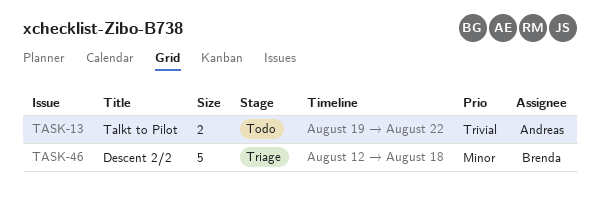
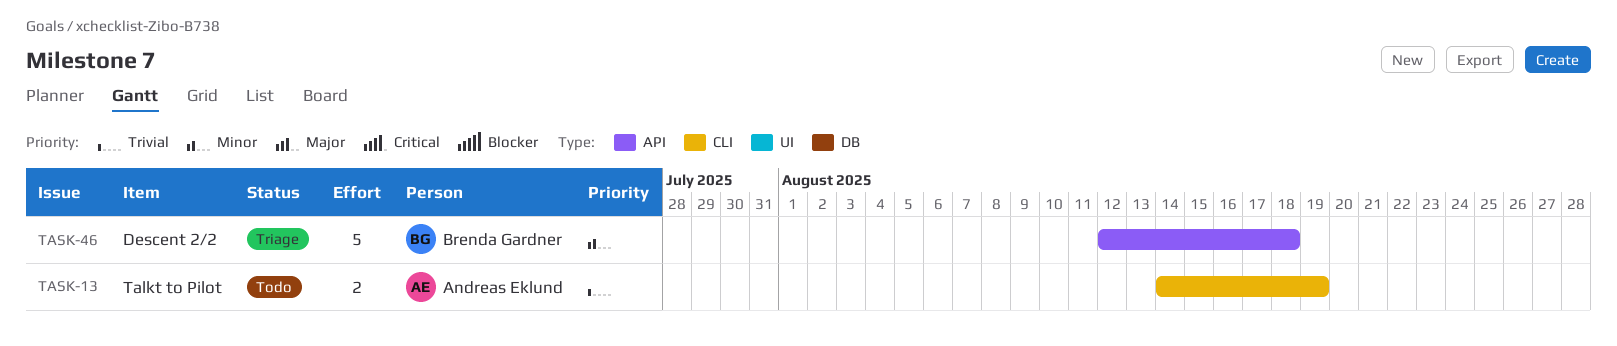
TASK-13, start: Aug 19 -> Aug 14
TASK-13, due: Aug 22 -> Aug 19

